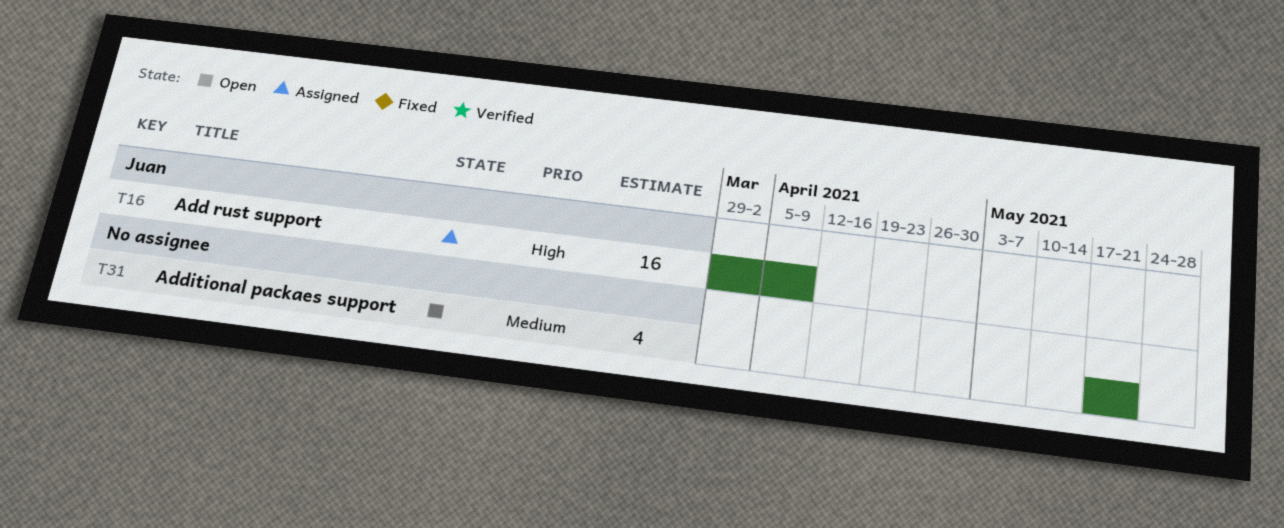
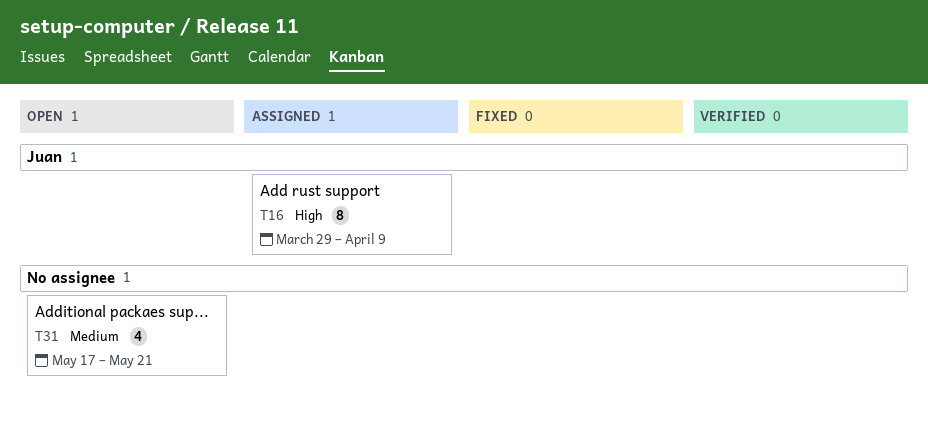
T16, estimate: 16 -> 8

